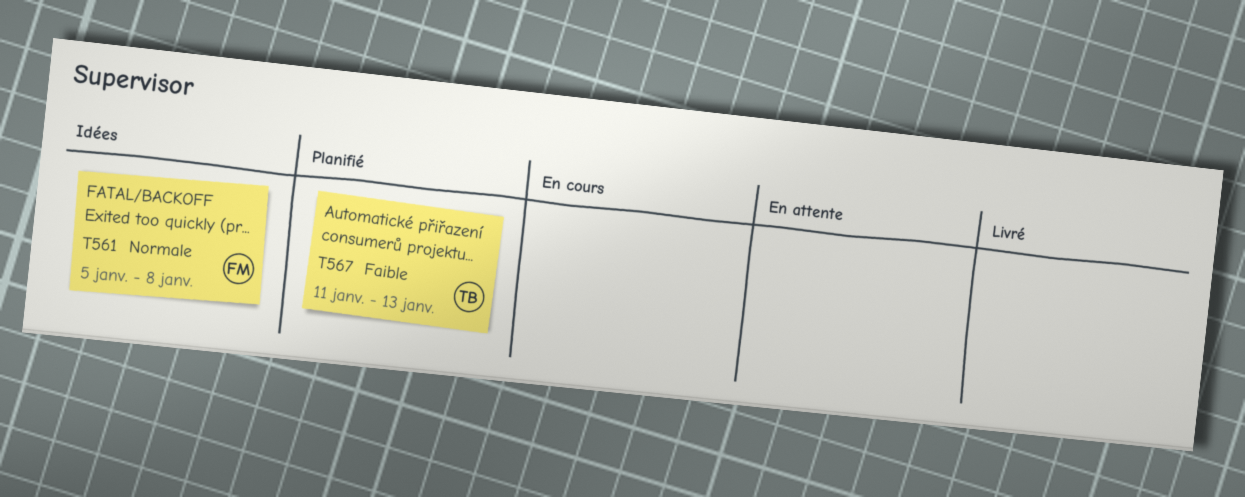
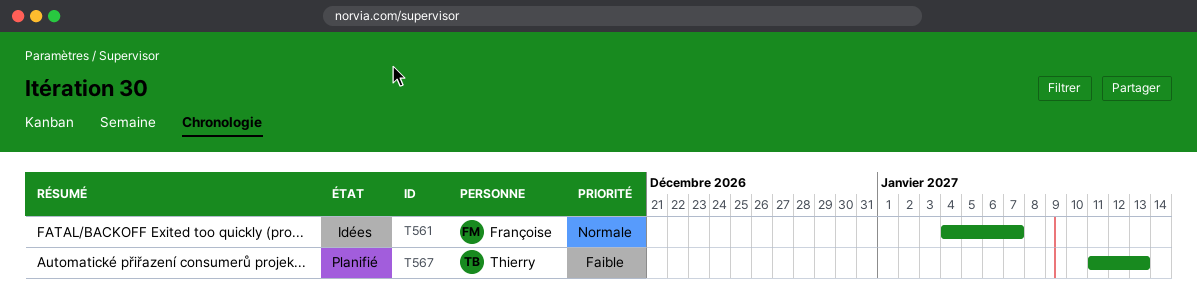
T561, start: Jan 5 -> Jan 4
T561, due: Jan 8 -> Jan 7

